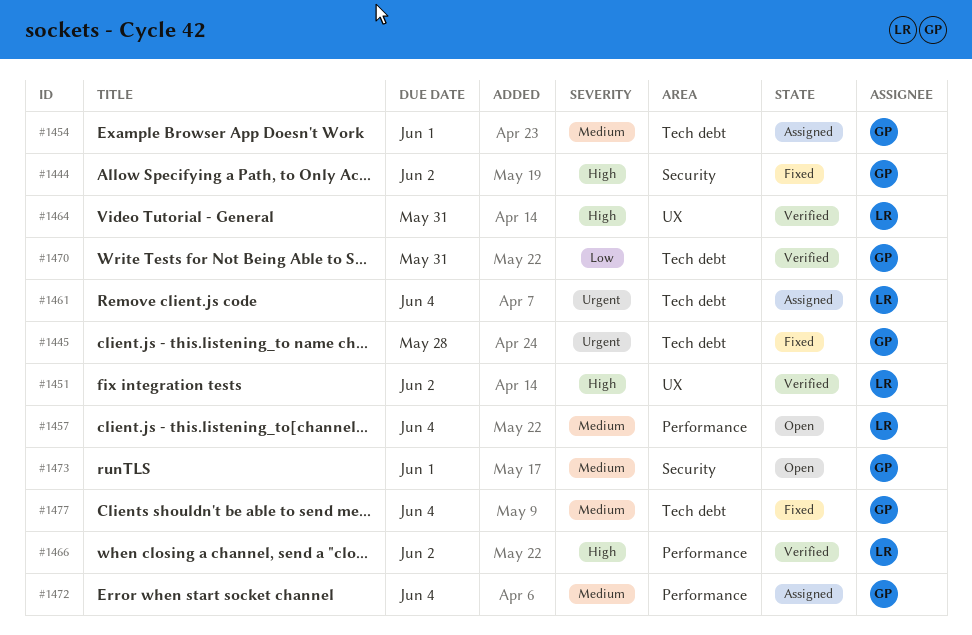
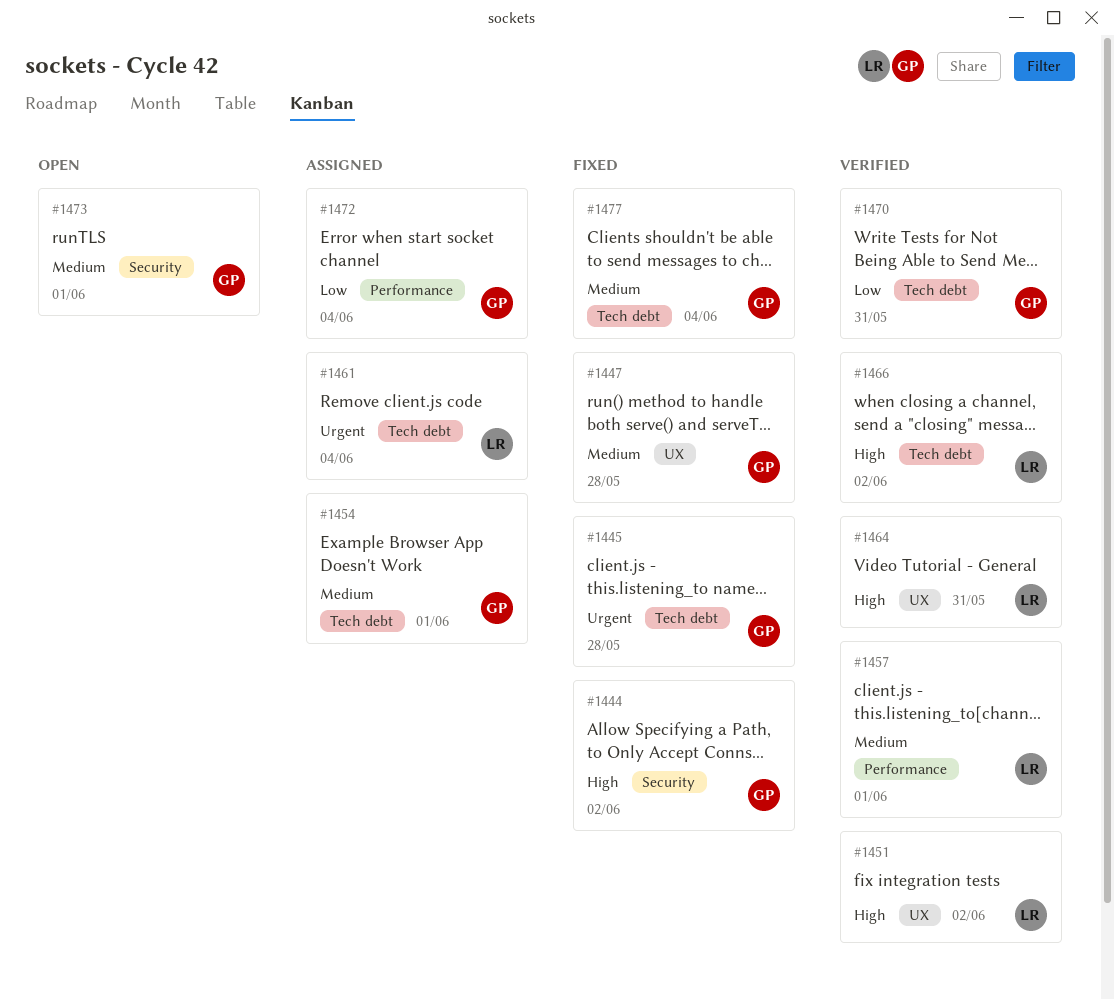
#1447: none -> present
#1457, status: Open -> Verified
#1457, due: Jun 4 -> Jun 1
#1466, label: Performance -> Tech debt
#1472, priority: Medium -> Low

